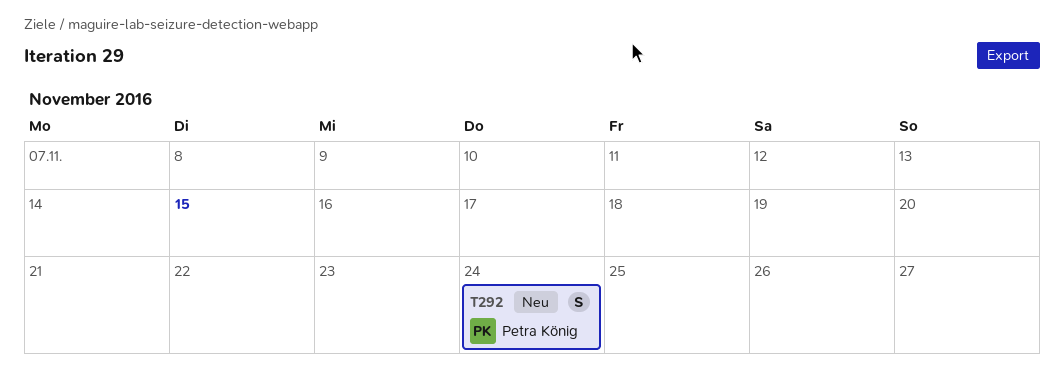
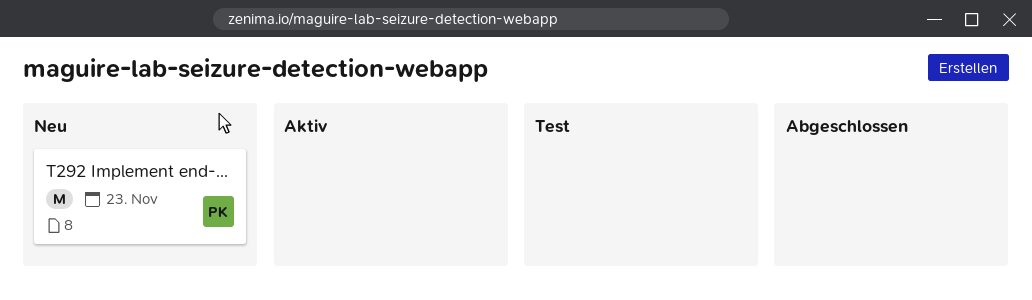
T292, estimate: S -> M
T292, due: Nov 24 -> Nov 23

